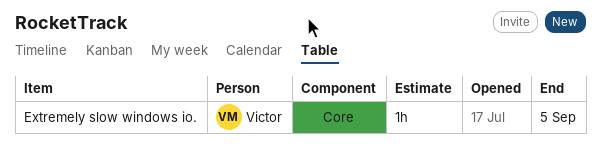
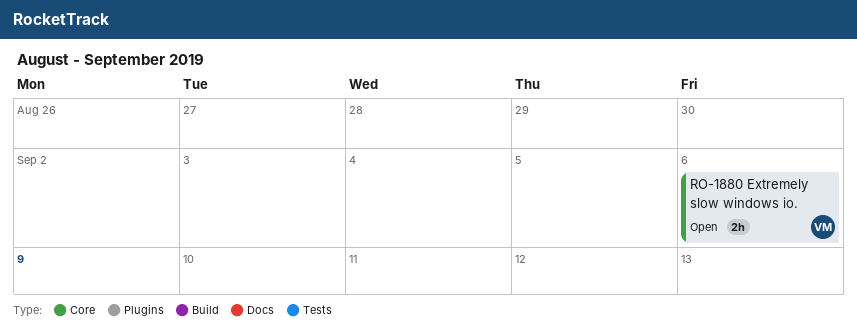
Extremely slow windows io., estimate: 1h -> 2h
Extremely slow windows io., due: Sep 5 -> Sep 6

